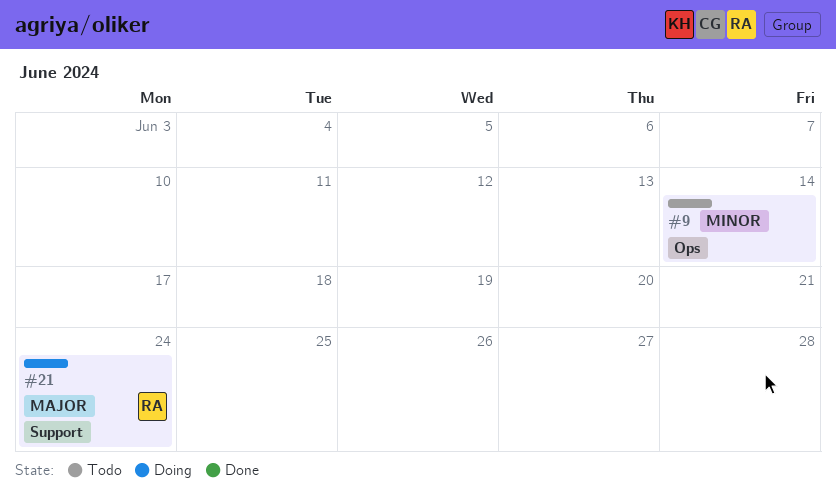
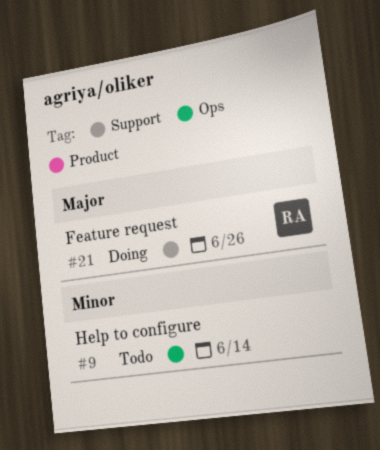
#21, due: Jun 24 -> Jun 26

